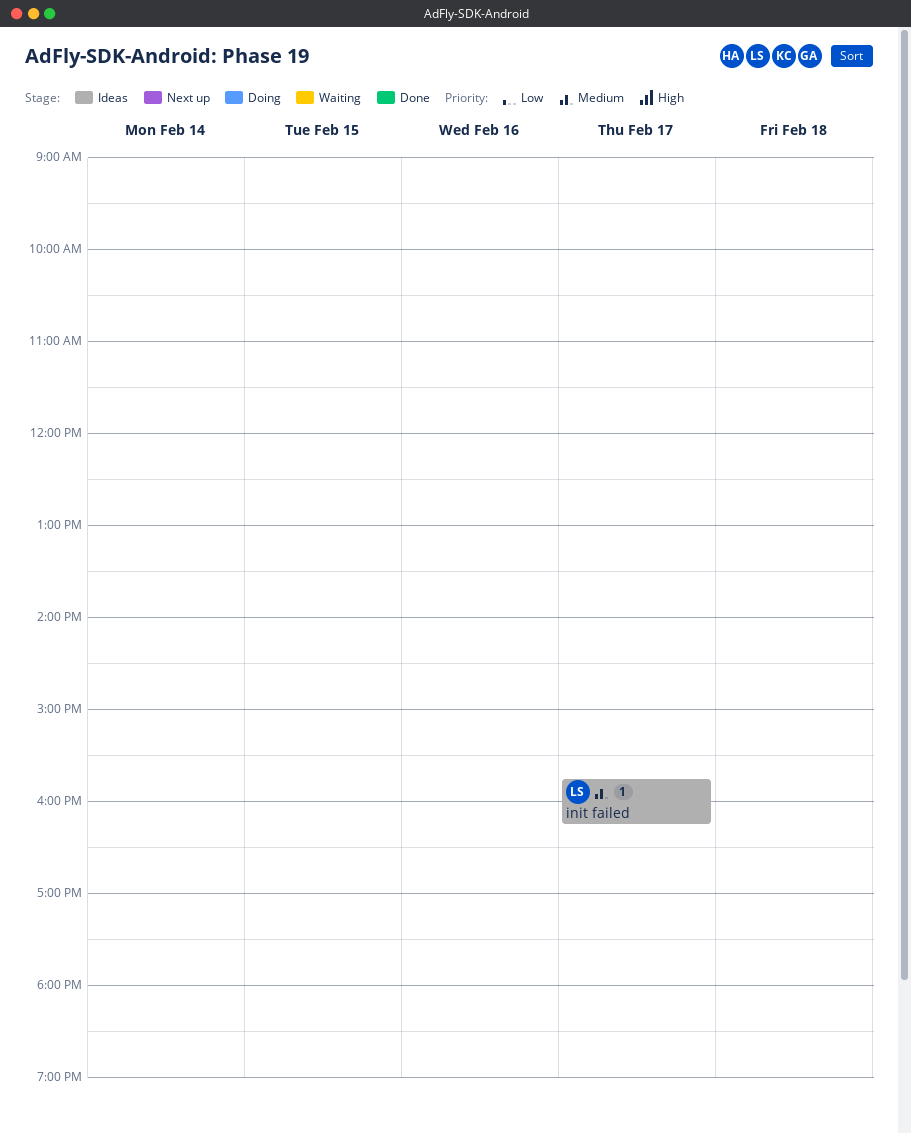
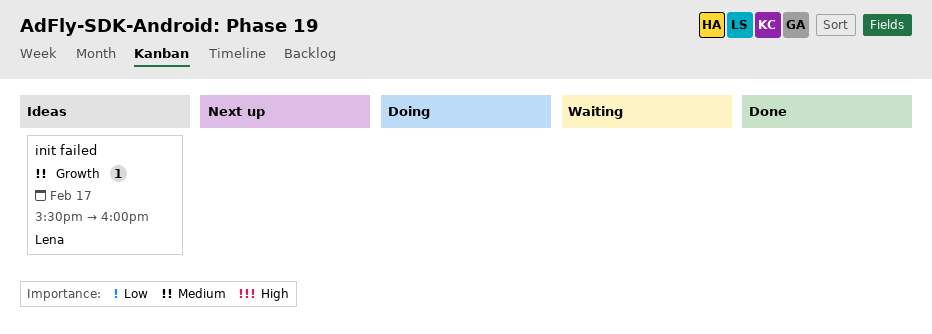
init failed, begins: 15:45 -> 15:30
init failed, ends: 16:15 -> 16:00

